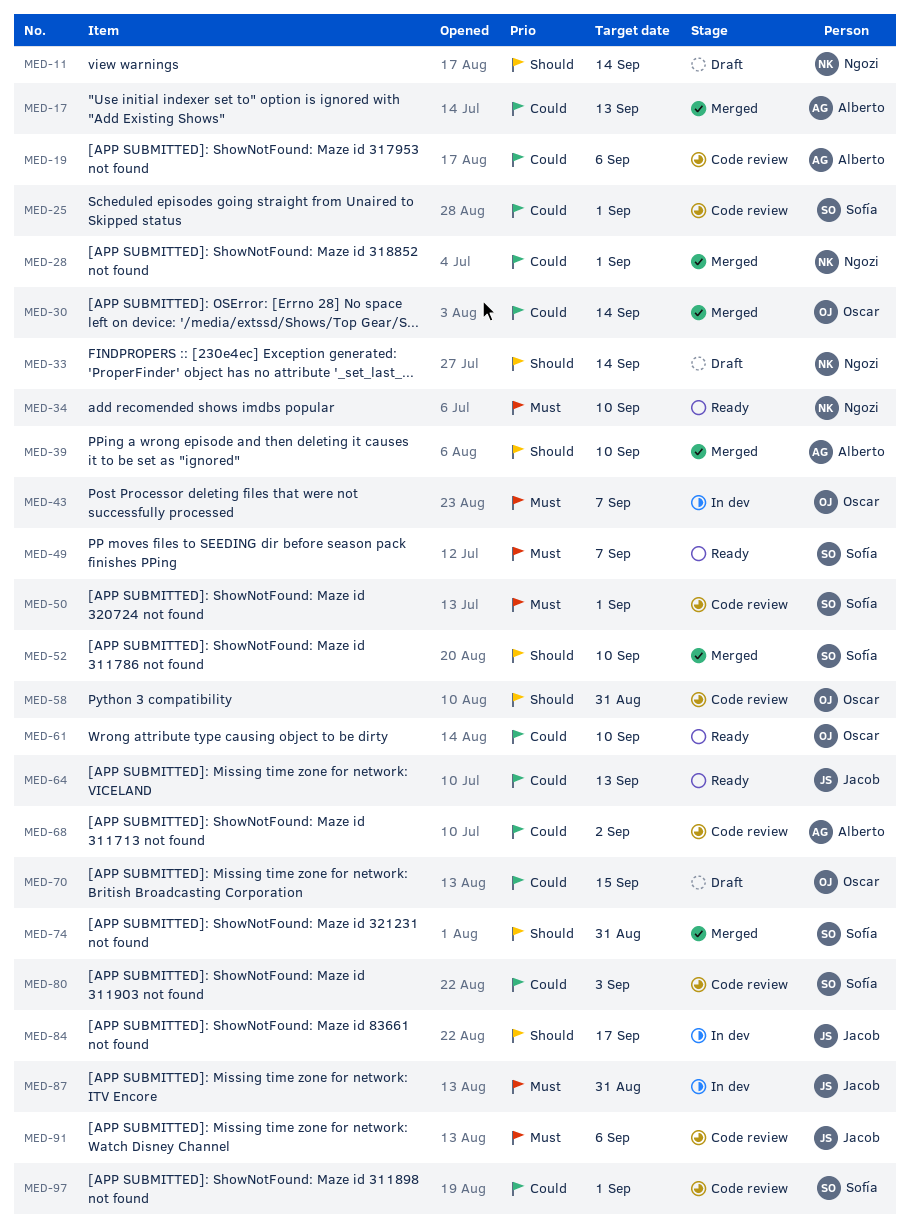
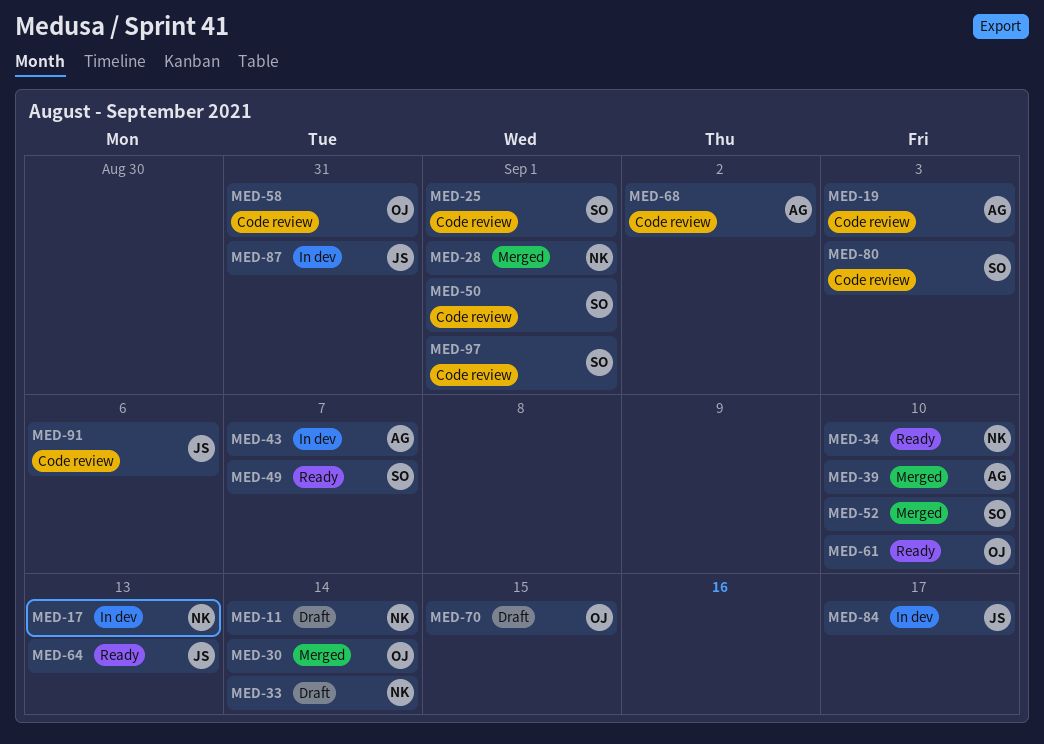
MED-17, status: Merged -> In dev
MED-17, owner: Alberto -> Ngozi
MED-19, due: Sep 6 -> Sep 3
MED-43, owner: Oscar -> Alberto
MED-74: present -> none

